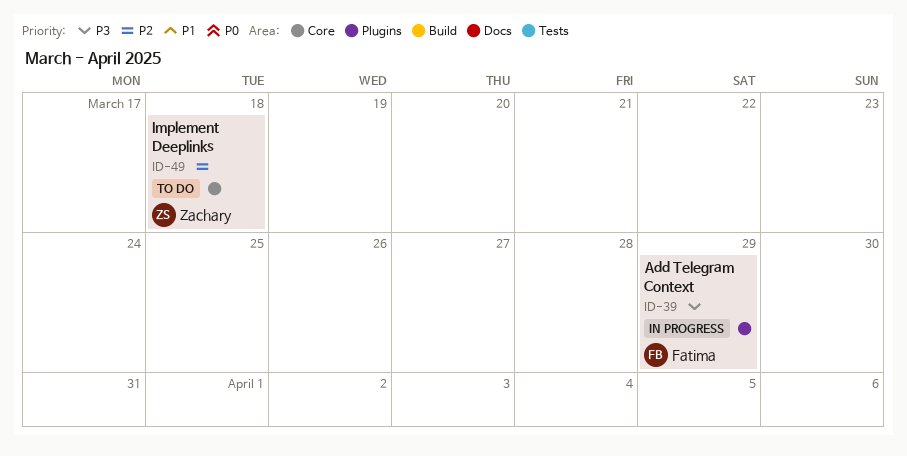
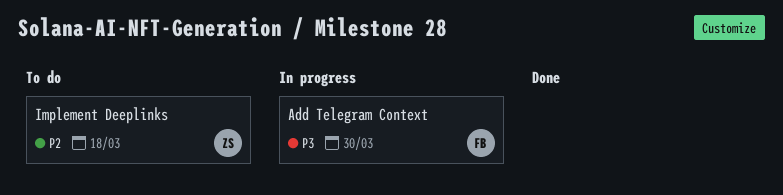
Add Telegram Context, due: Mar 29 -> Mar 30

